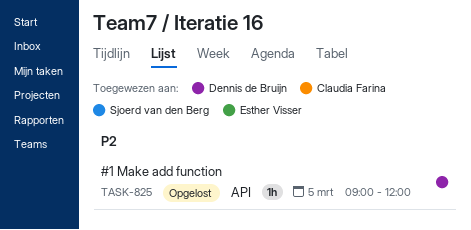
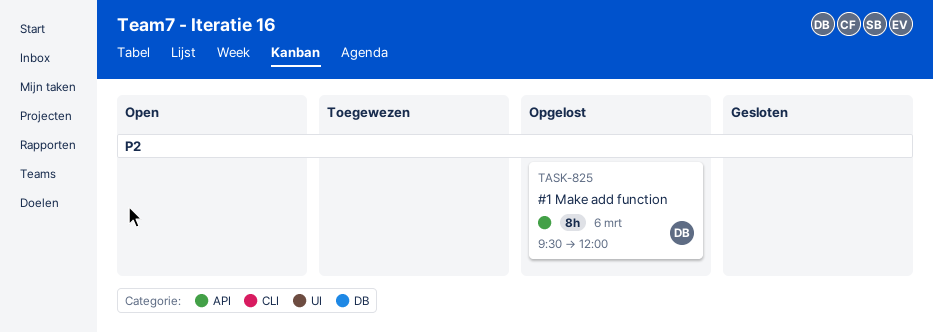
TASK-825, estimate: 1h -> 8h
TASK-825, day: Mar 5 -> Mar 6
TASK-825, begins: 09:00 -> 09:30

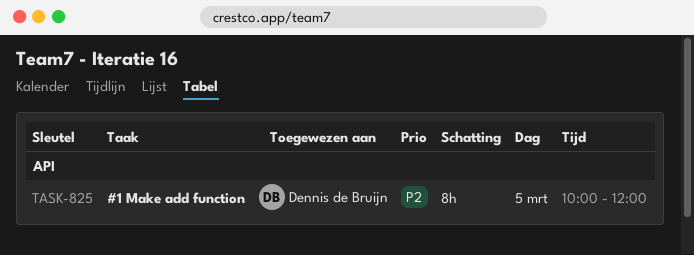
TASK-825, day: Mar 6 -> Mar 5
TASK-825, begins: 09:30 -> 10:00

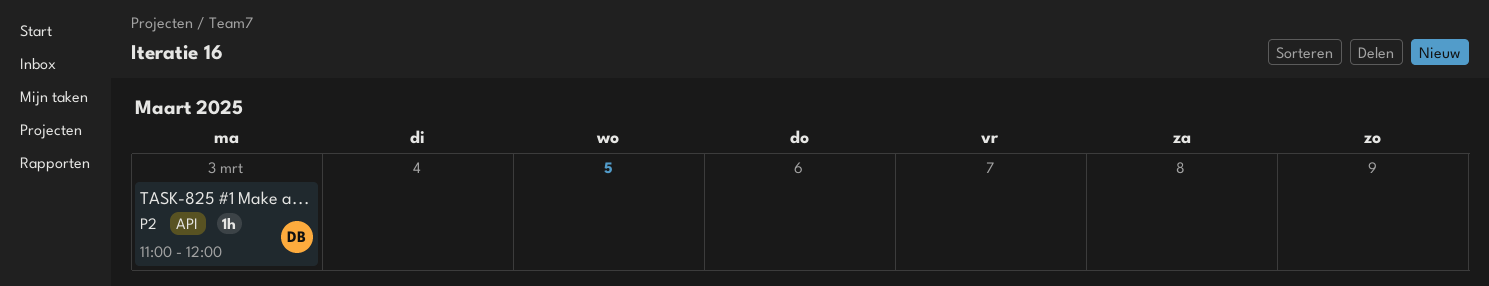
TASK-825, estimate: 8h -> 1h
TASK-825, day: Mar 5 -> Mar 3
TASK-825, begins: 10:00 -> 11:00

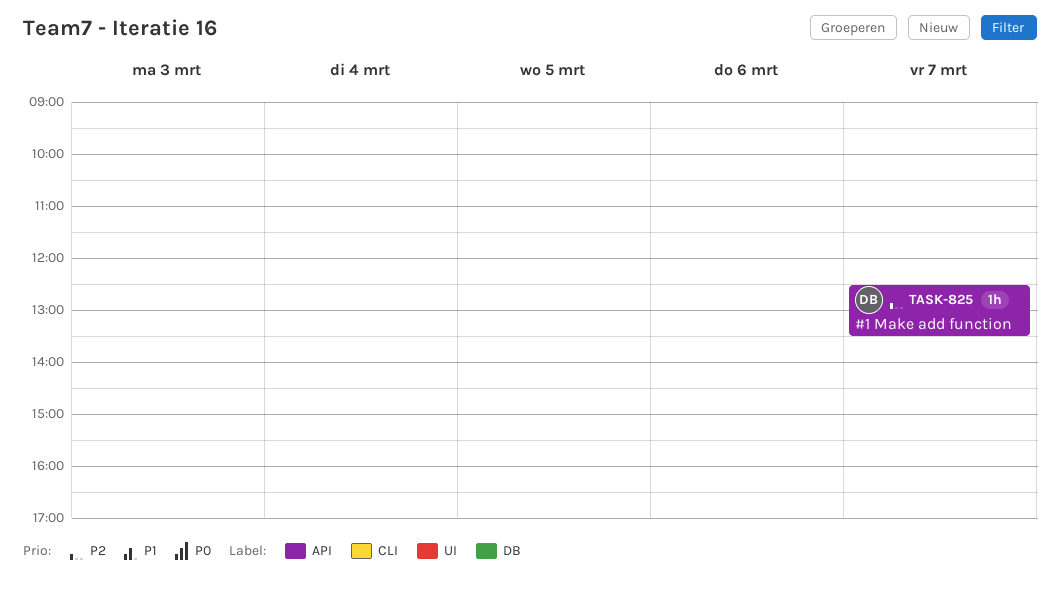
TASK-825, day: Mar 3 -> Mar 7
TASK-825, begins: 11:00 -> 12:30
TASK-825, ends: 12:00 -> 13:30

